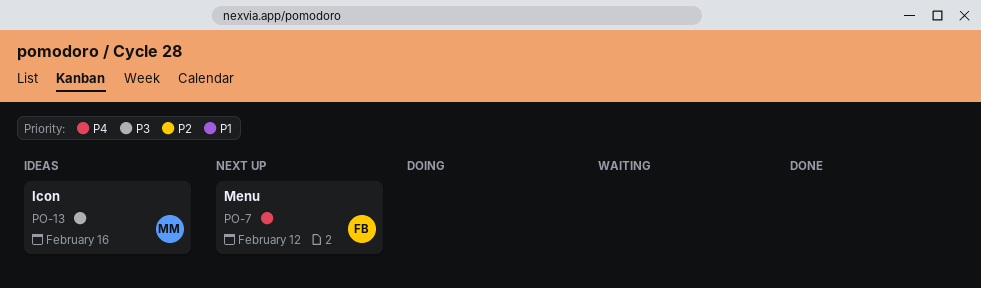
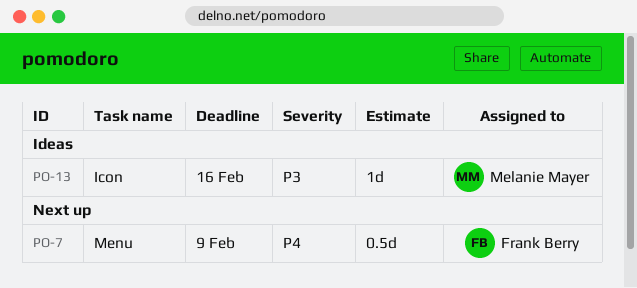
PO-7, due: Feb 12 -> Feb 9

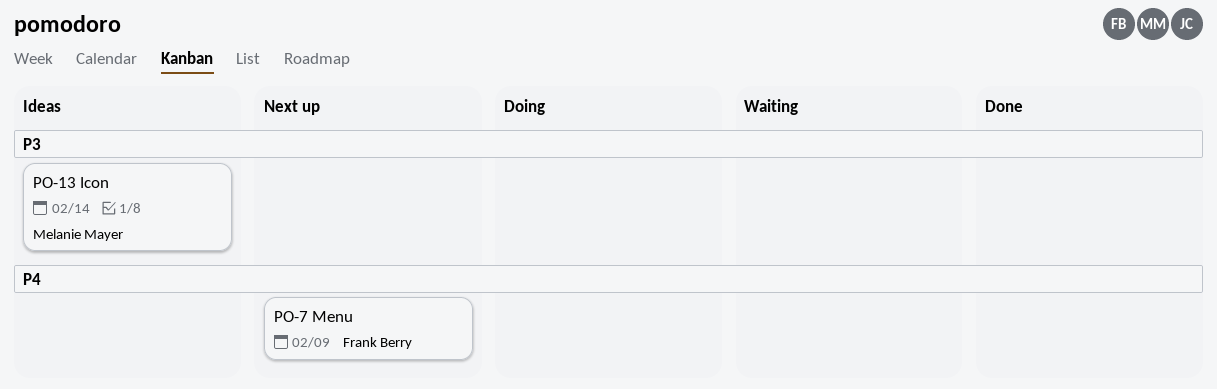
PO-13, due: Feb 16 -> Feb 14

